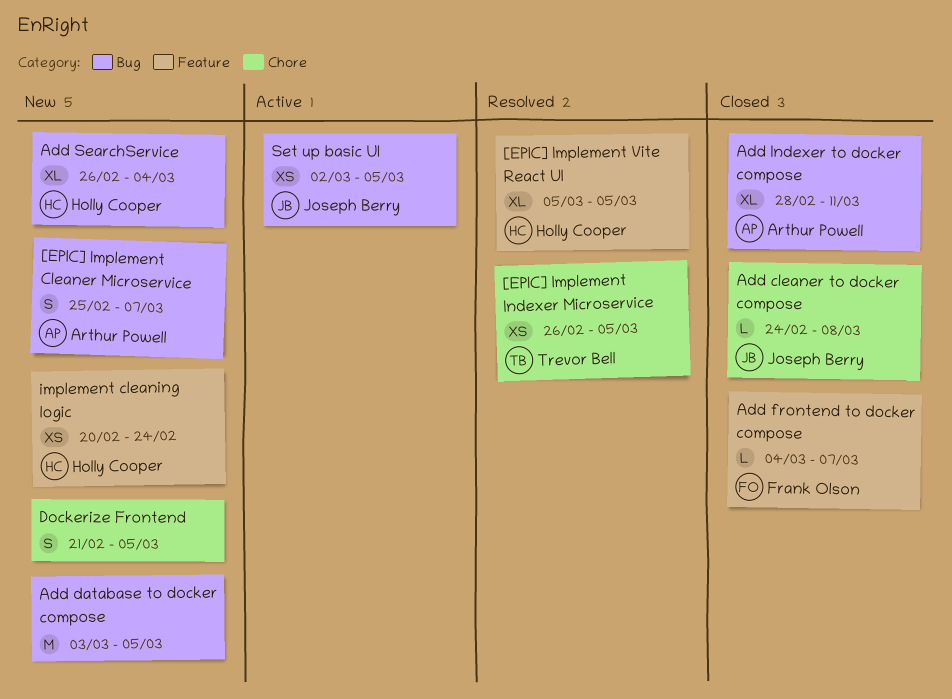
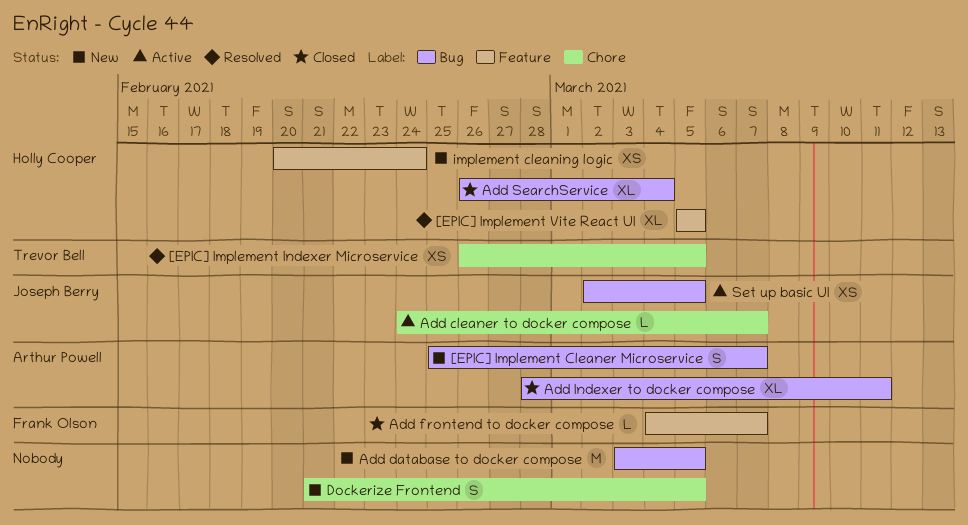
Add cleaner to docker compose, status: Closed -> Active
Add cleaner to docker compose, due: Mar 8 -> Mar 7
Add SearchService, status: New -> Closed

